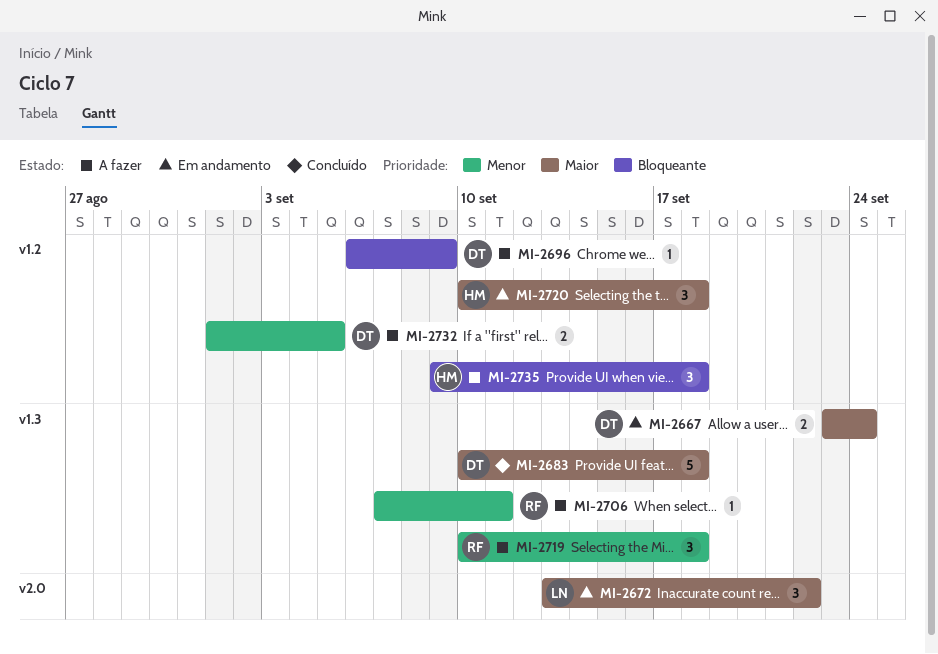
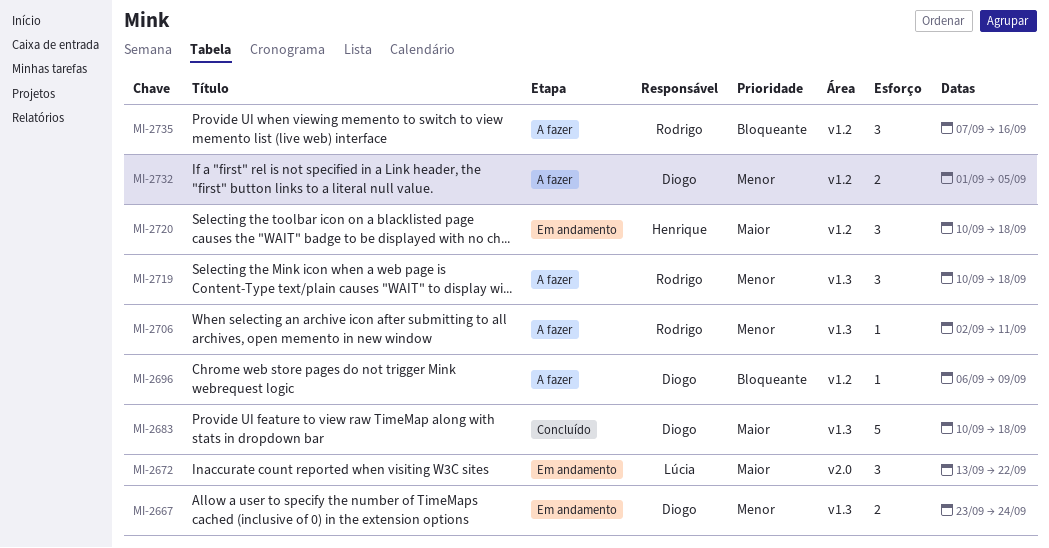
MI-2667, priority: Maior -> Menor
MI-2706, start: Sep 7 -> Sep 2
MI-2735, owner: Henrique -> Rodrigo
MI-2735, start: Sep 9 -> Sep 7
MI-2735, due: Sep 18 -> Sep 16

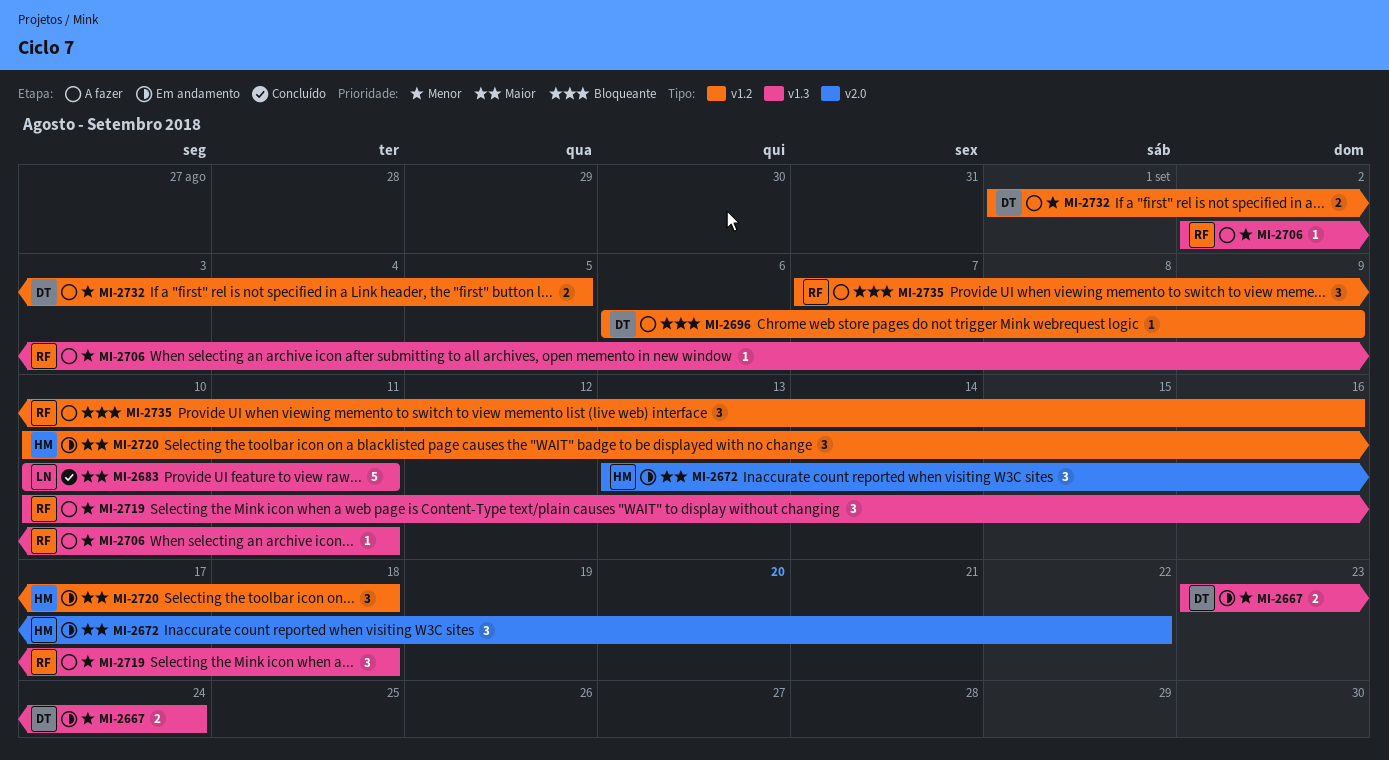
MI-2672, owner: Lúcia -> Henrique
MI-2683, owner: Diogo -> Lúcia
MI-2683, due: Sep 18 -> Sep 11

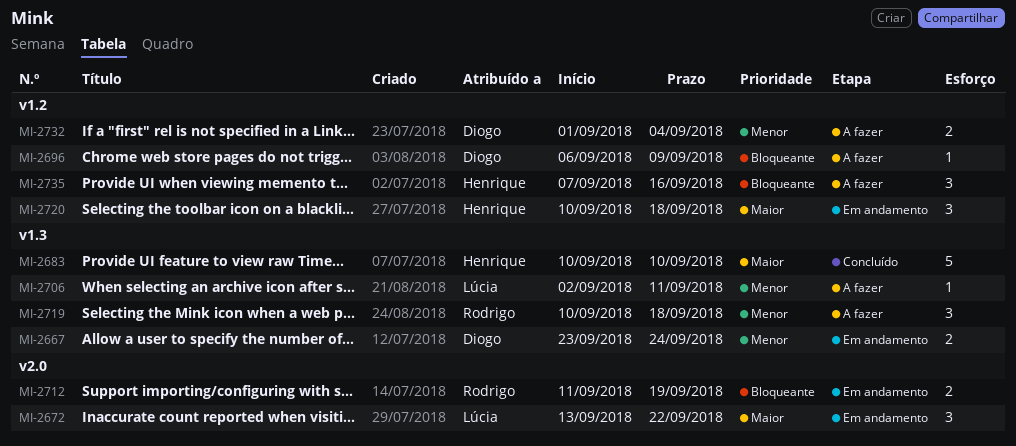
MI-2672, owner: Henrique -> Lúcia
MI-2683, owner: Lúcia -> Henrique
MI-2683, due: Sep 11 -> Sep 10
MI-2706, owner: Rodrigo -> Lúcia
MI-2712: none -> present
MI-2732, due: Sep 5 -> Sep 4
MI-2735, owner: Rodrigo -> Henrique

